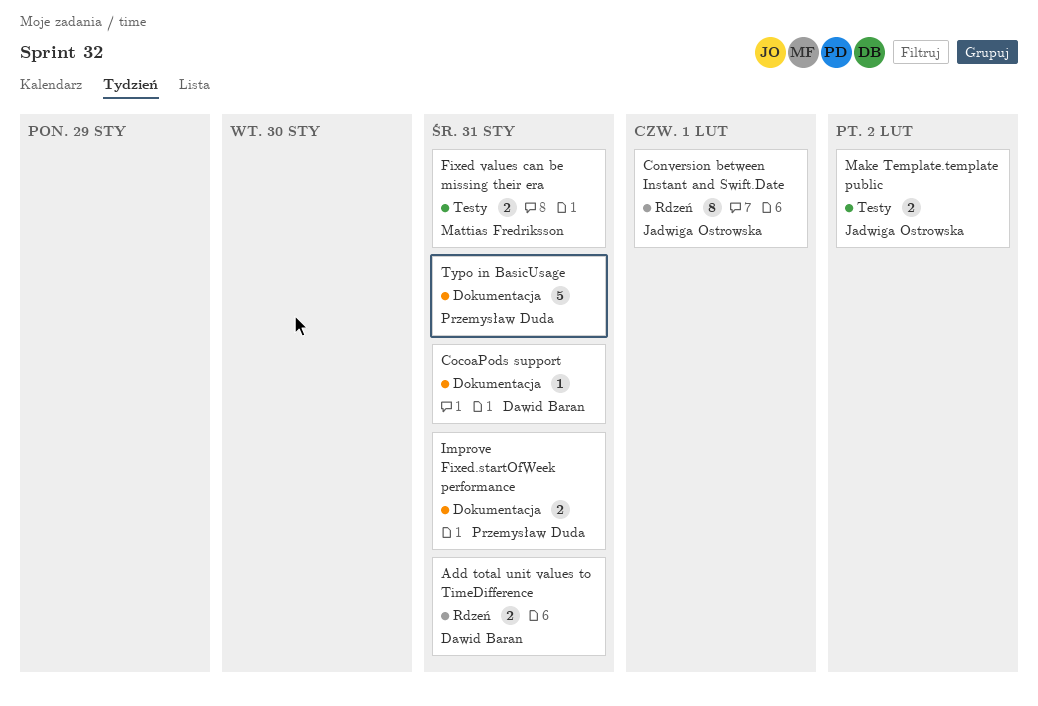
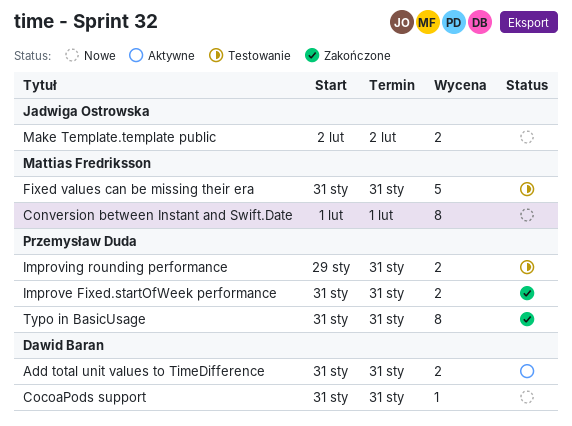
Conversion between Instant and Swift.Date, owner: Jadwiga Ostrowska -> Mattias Fredriksson
Fixed values can be missing their era, estimate: 2 -> 5
Improving rounding performance: none -> present
Typo in BasicUsage, estimate: 5 -> 8

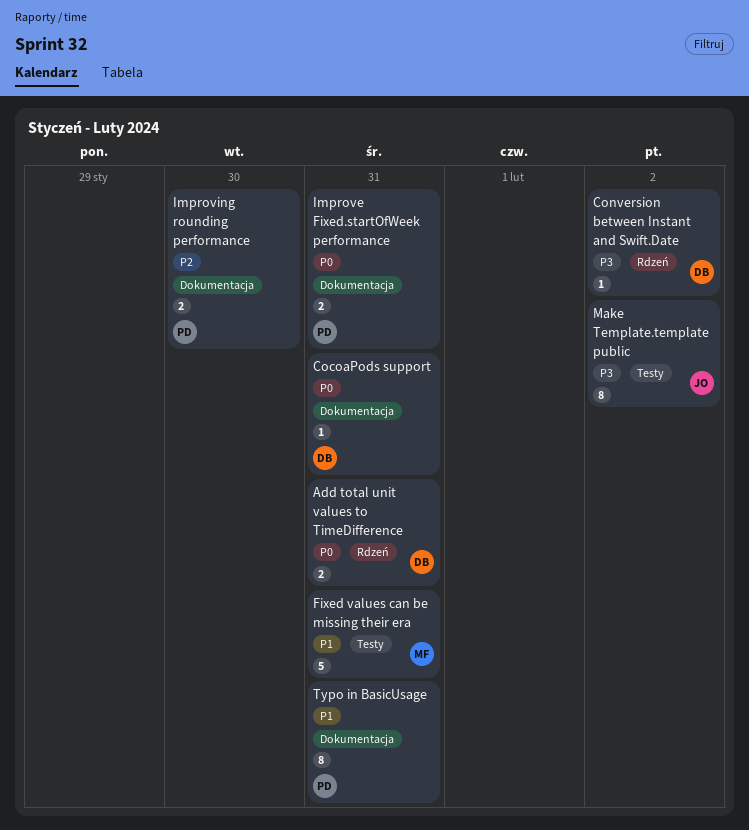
Conversion between Instant and Swift.Date, owner: Mattias Fredriksson -> Dawid Baran
Conversion between Instant and Swift.Date, estimate: 8 -> 1
Conversion between Instant and Swift.Date, due: Feb 1 -> Feb 2
Improving rounding performance, due: Jan 31 -> Jan 30
Make Template.template public, estimate: 2 -> 8

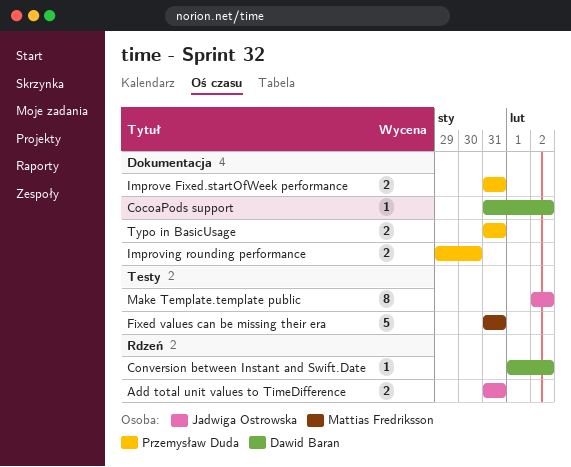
Add total unit values to TimeDifference, owner: Dawid Baran -> Jadwiga Ostrowska
CocoaPods support, due: Jan 31 -> Feb 2
Typo in BasicUsage, estimate: 8 -> 2

